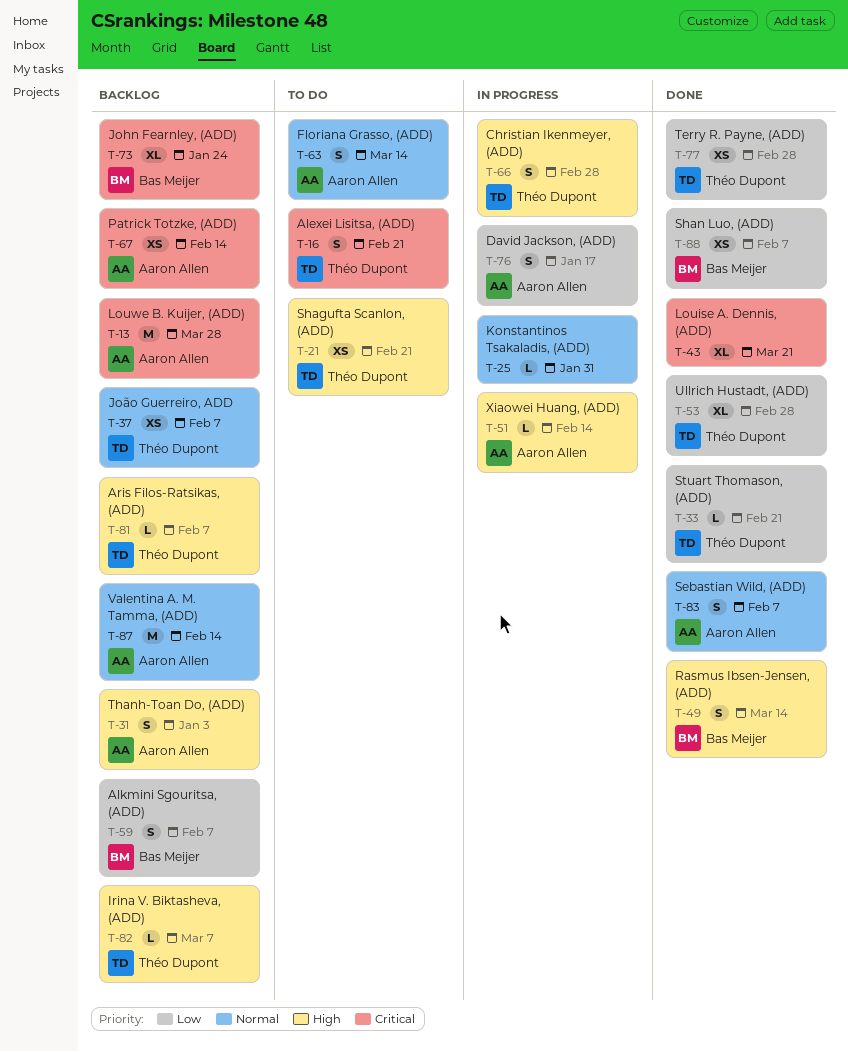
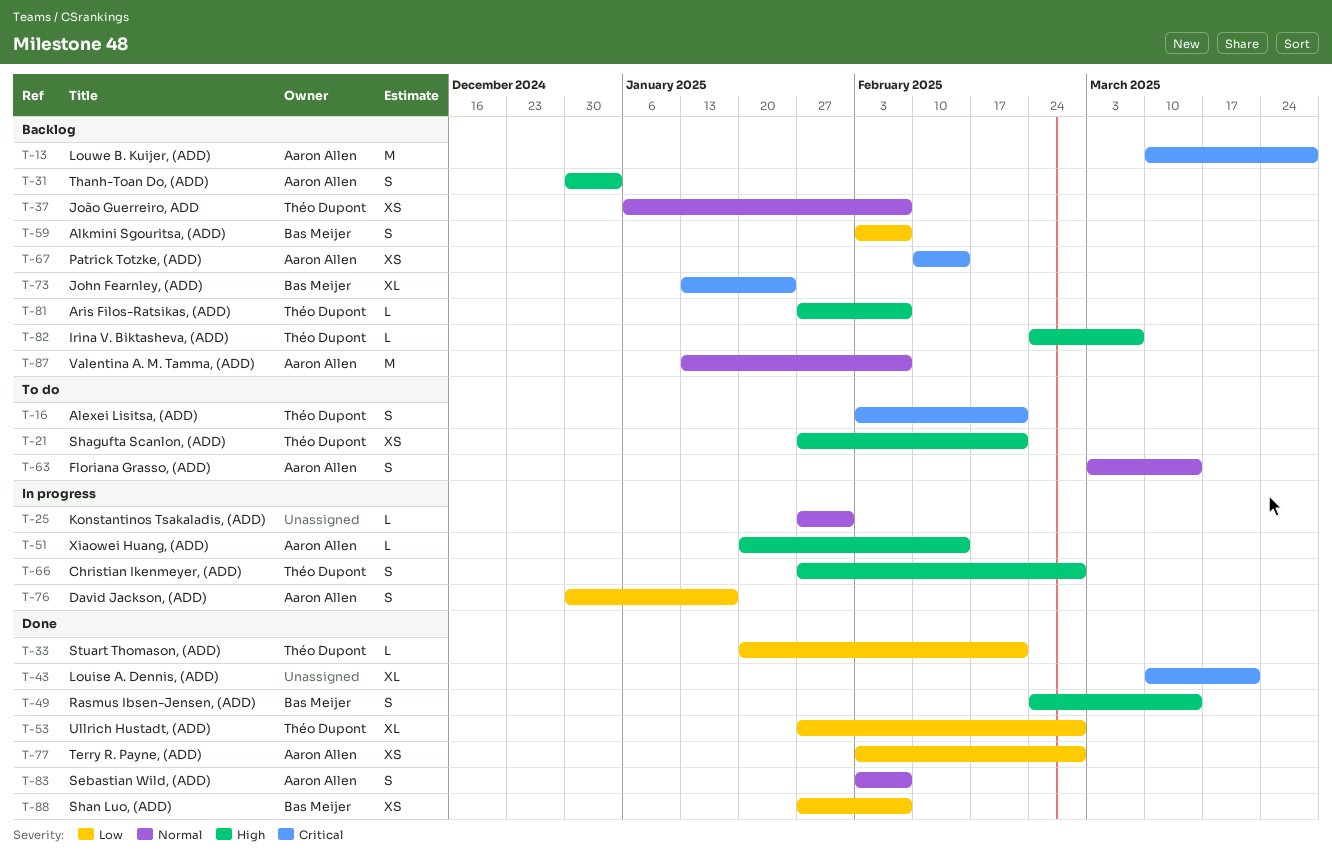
T-77, owner: Théo Dupont -> Aaron Allen
T-87, due: Feb 14 -> Feb 7

